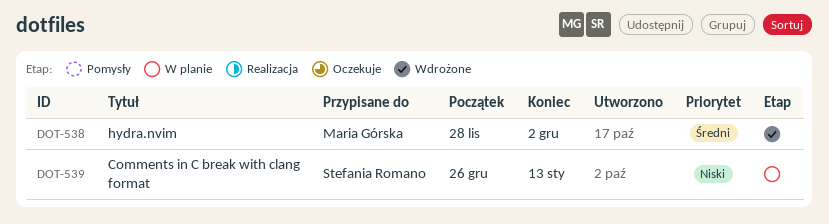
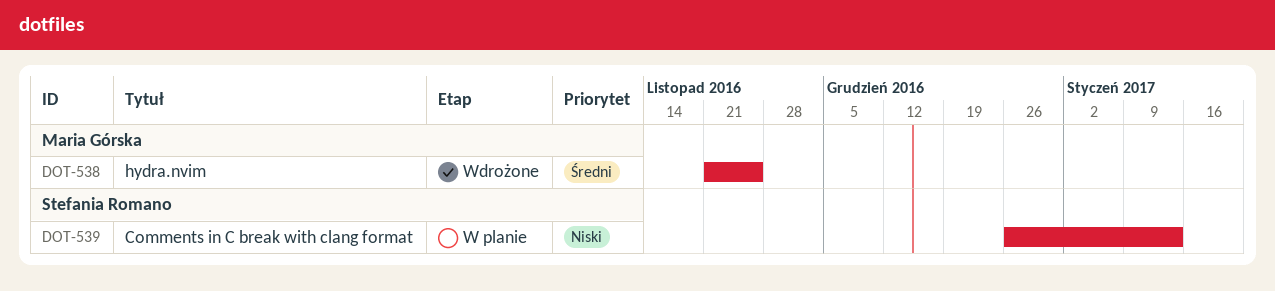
DOT-538, start: Nov 28 -> Nov 21
DOT-538, due: Dec 2 -> Nov 25

